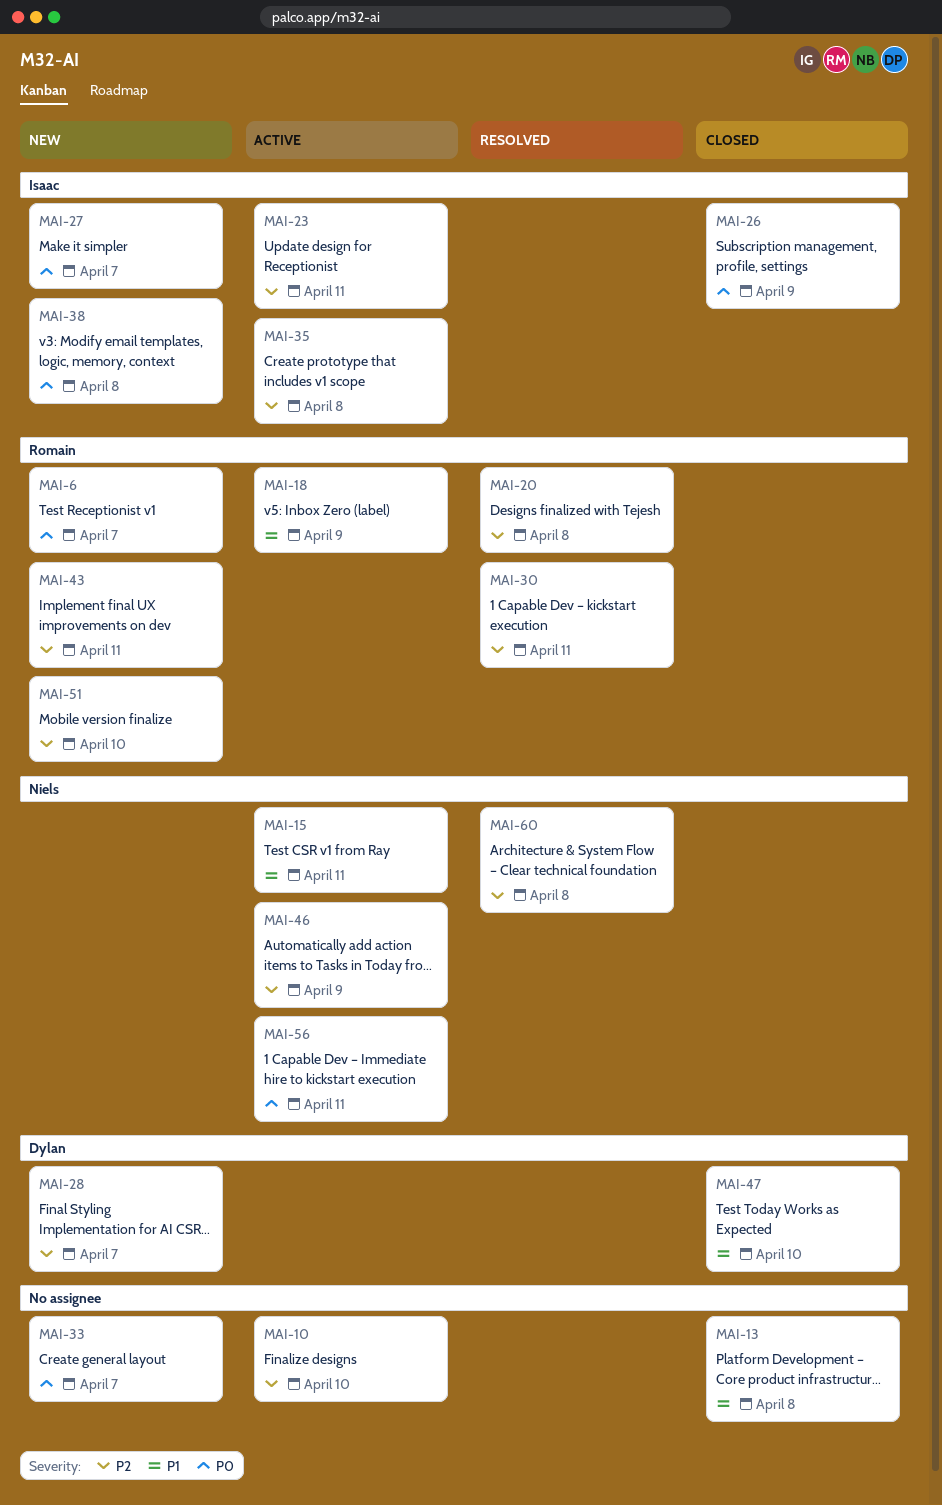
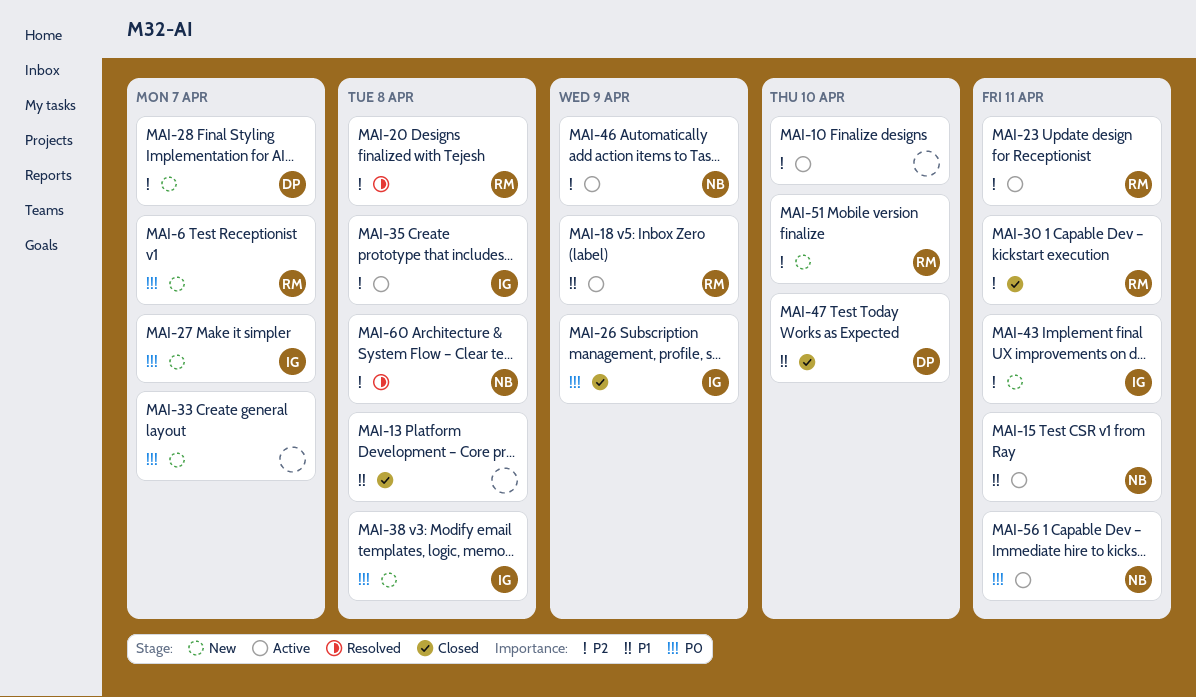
MAI-23, owner: Isaac -> Romain
MAI-30, status: Resolved -> Closed
MAI-43, owner: Romain -> Isaac

